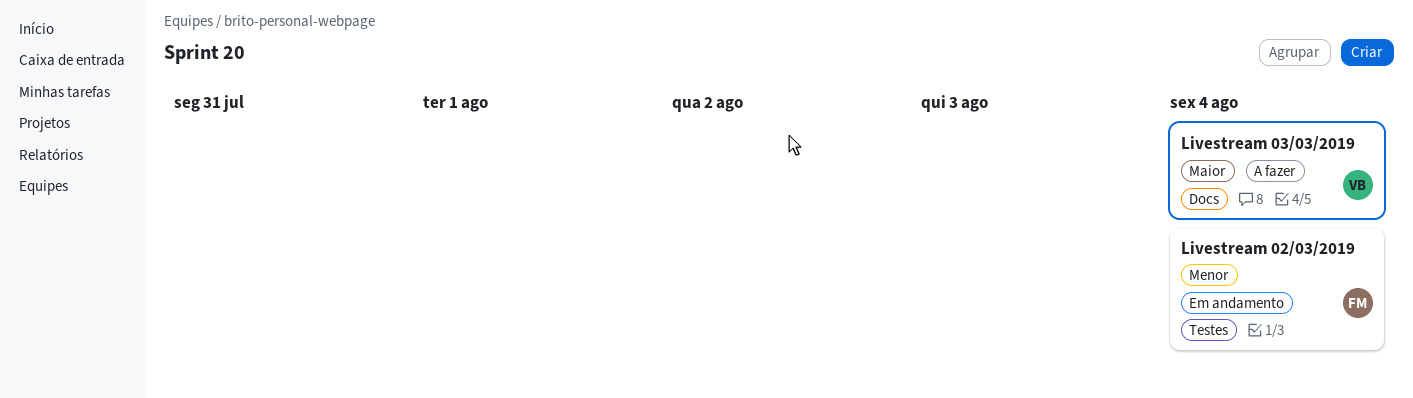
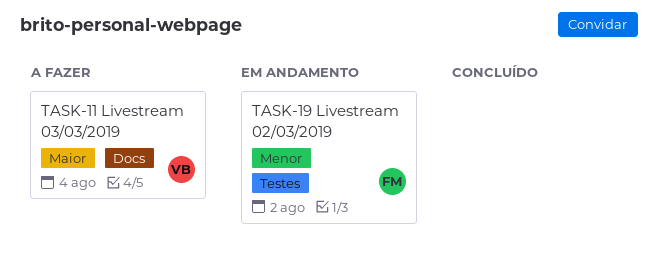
Livestream 02/03/2019, due: Aug 4 -> Aug 2

